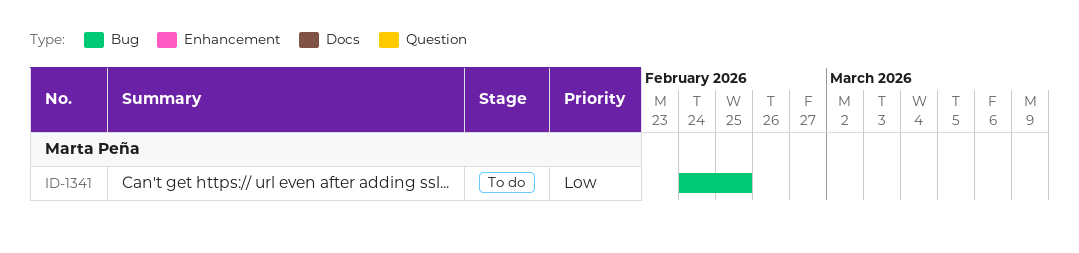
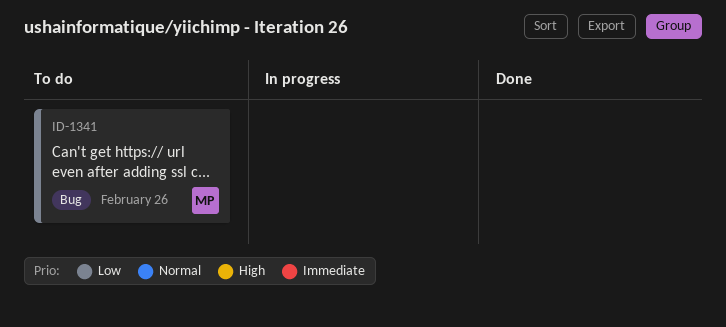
ID-1341, due: Feb 25 -> Feb 26

